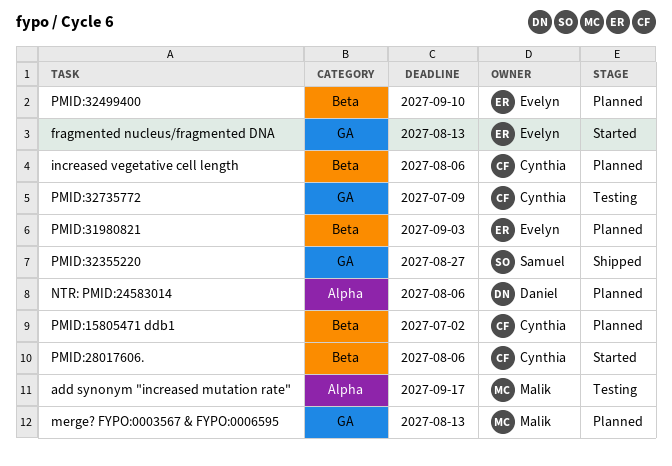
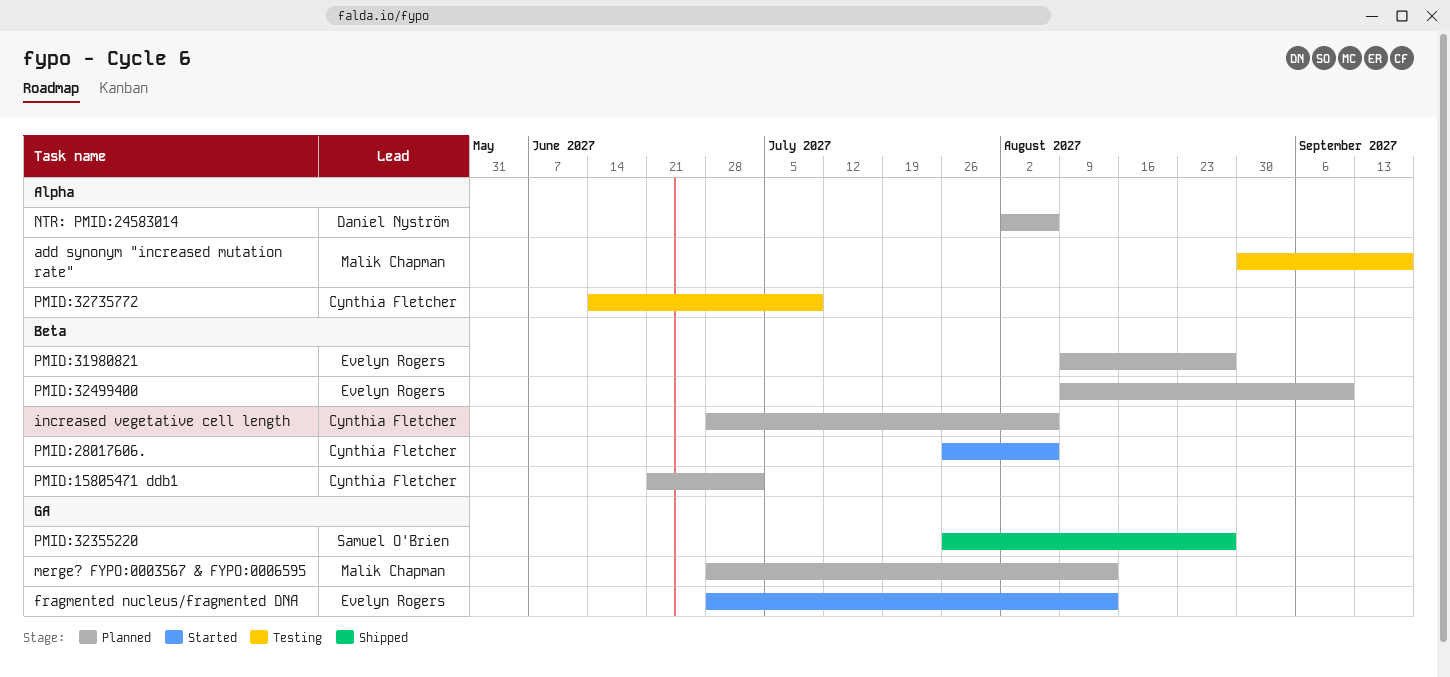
PMID:31980821, due: Sep 3 -> Aug 27
PMID:32735772, label: GA -> Alpha

